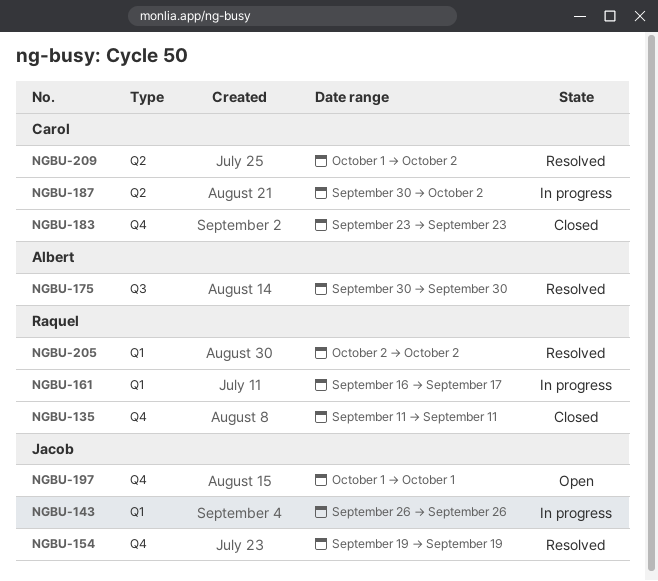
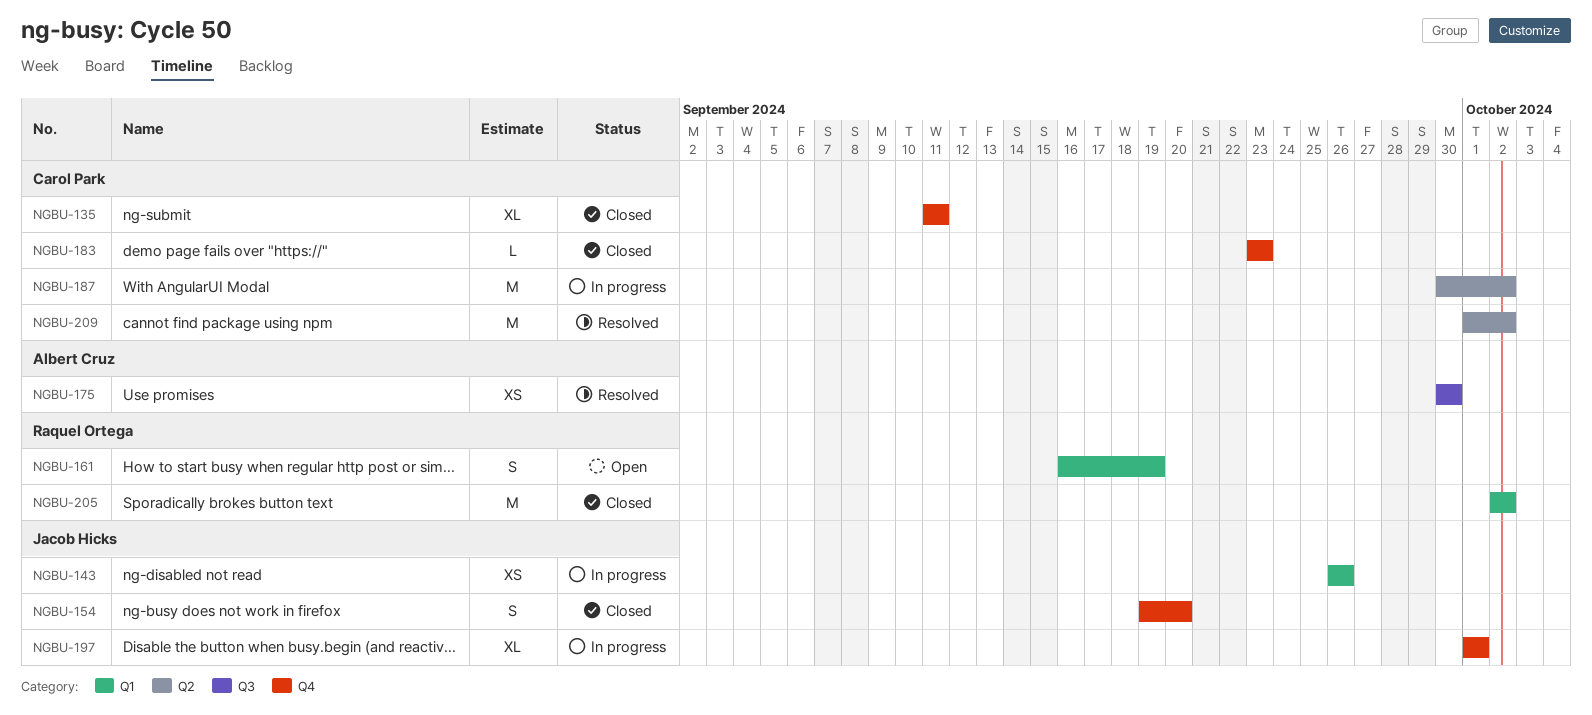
NGBU-135, owner: Raquel Ortega -> Carol Park
NGBU-154, status: Resolved -> Closed
NGBU-154, due: Sep 19 -> Sep 20
NGBU-161, status: In progress -> Open
NGBU-161, due: Sep 17 -> Sep 19
NGBU-197, status: Open -> In progress
NGBU-205, status: Resolved -> Closed

